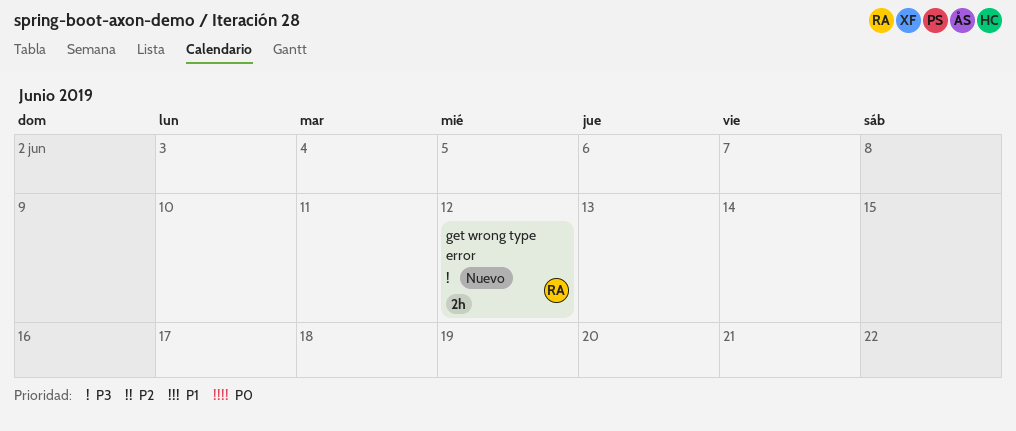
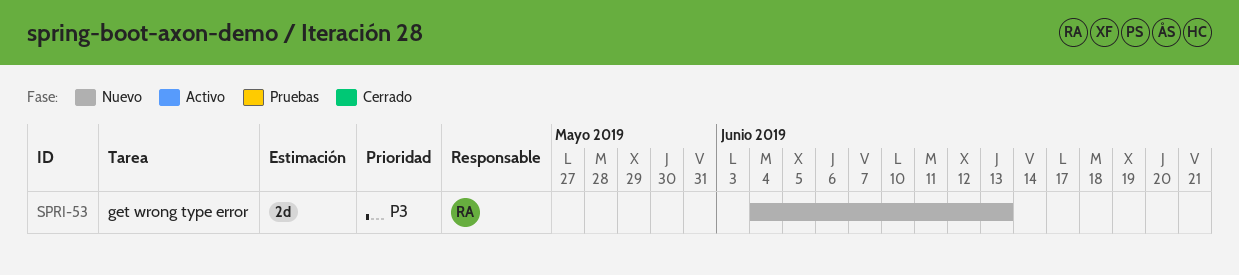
get wrong type error, estimate: 2h -> 2d
get wrong type error, due: Jun 12 -> Jun 13

